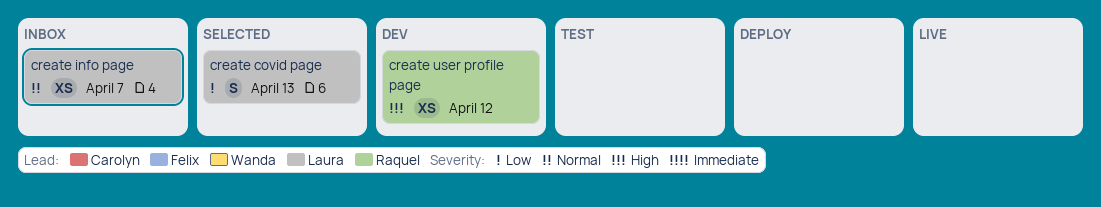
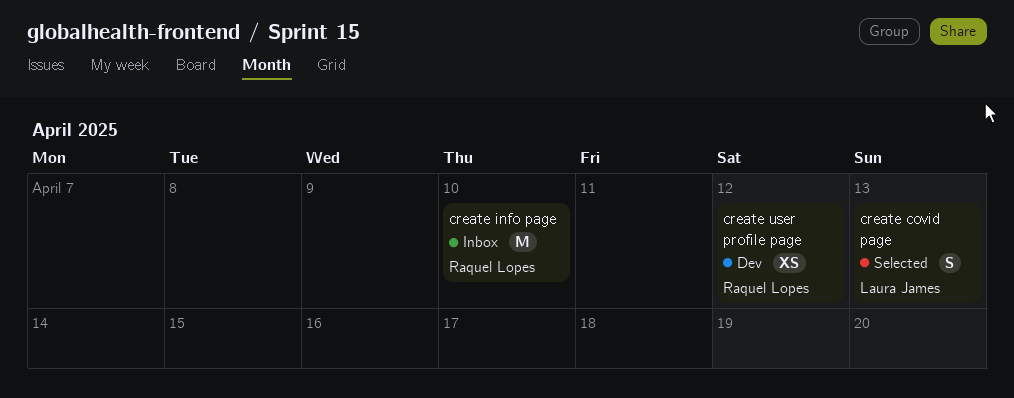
create info page, owner: Laura James -> Raquel Lopes
create info page, estimate: XS -> M
create info page, due: Apr 7 -> Apr 10

